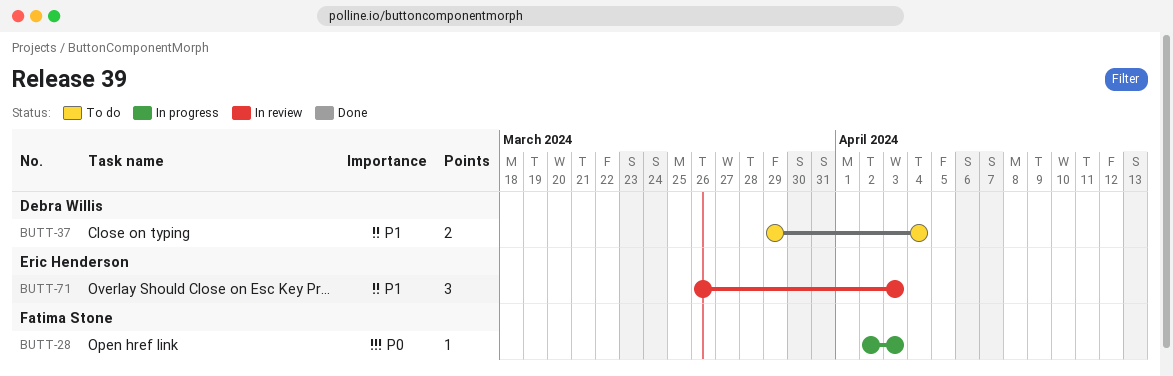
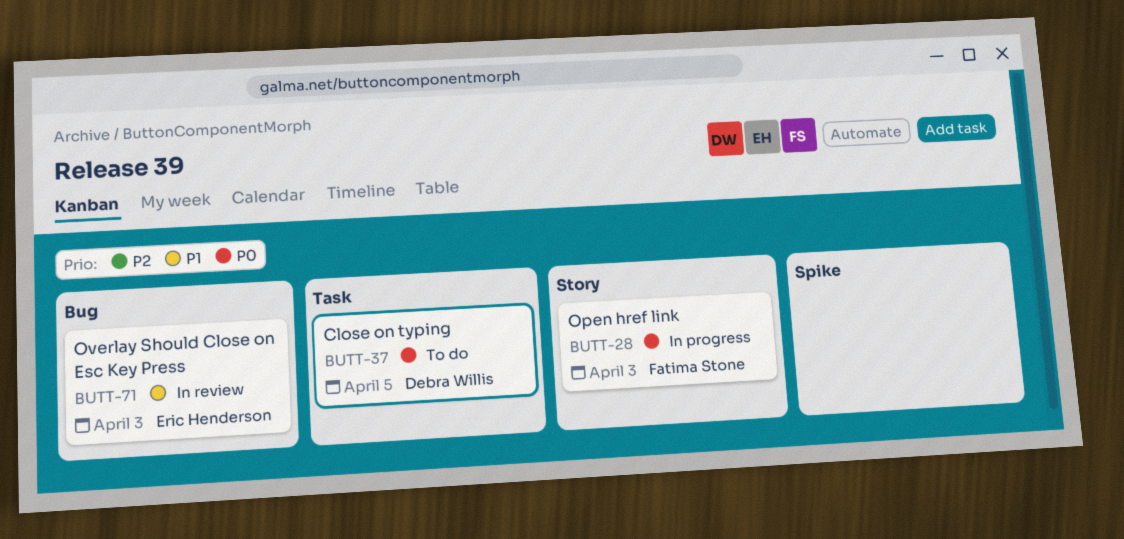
BUTT-37, priority: P1 -> P0
BUTT-37, due: Apr 4 -> Apr 5

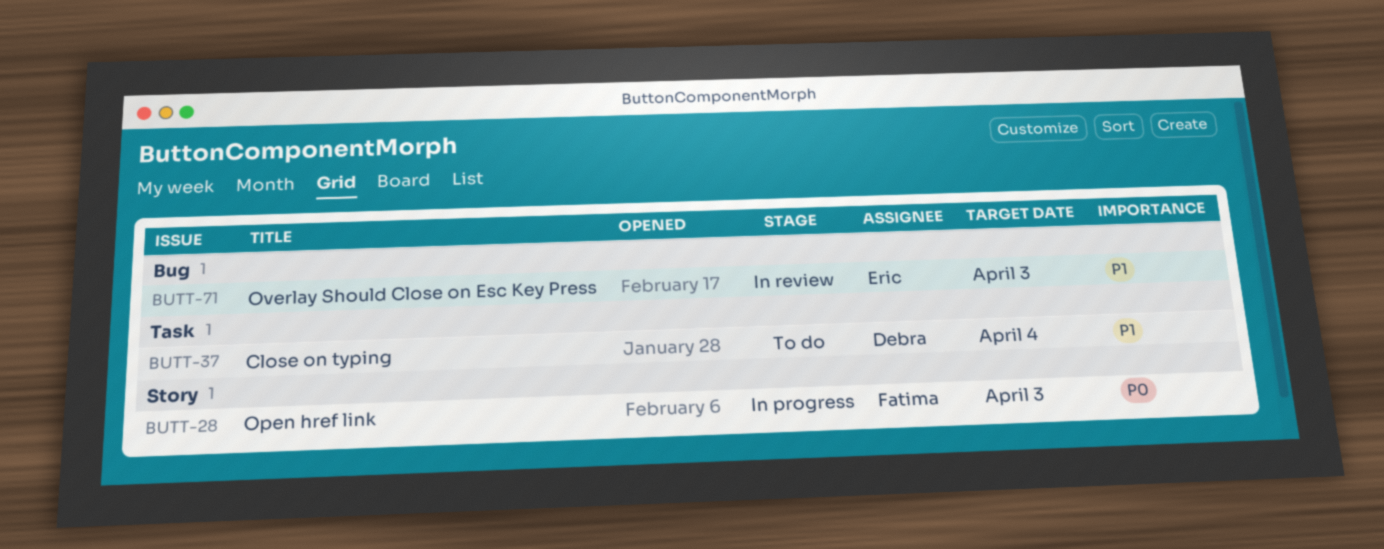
BUTT-37, priority: P0 -> P1
BUTT-37, due: Apr 5 -> Apr 4

